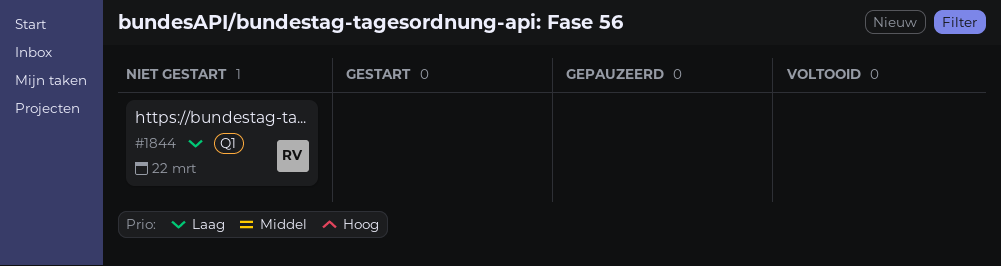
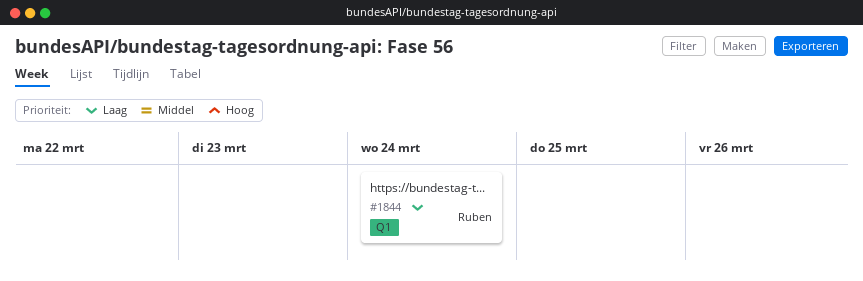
#1844, due: Mar 22 -> Mar 24

